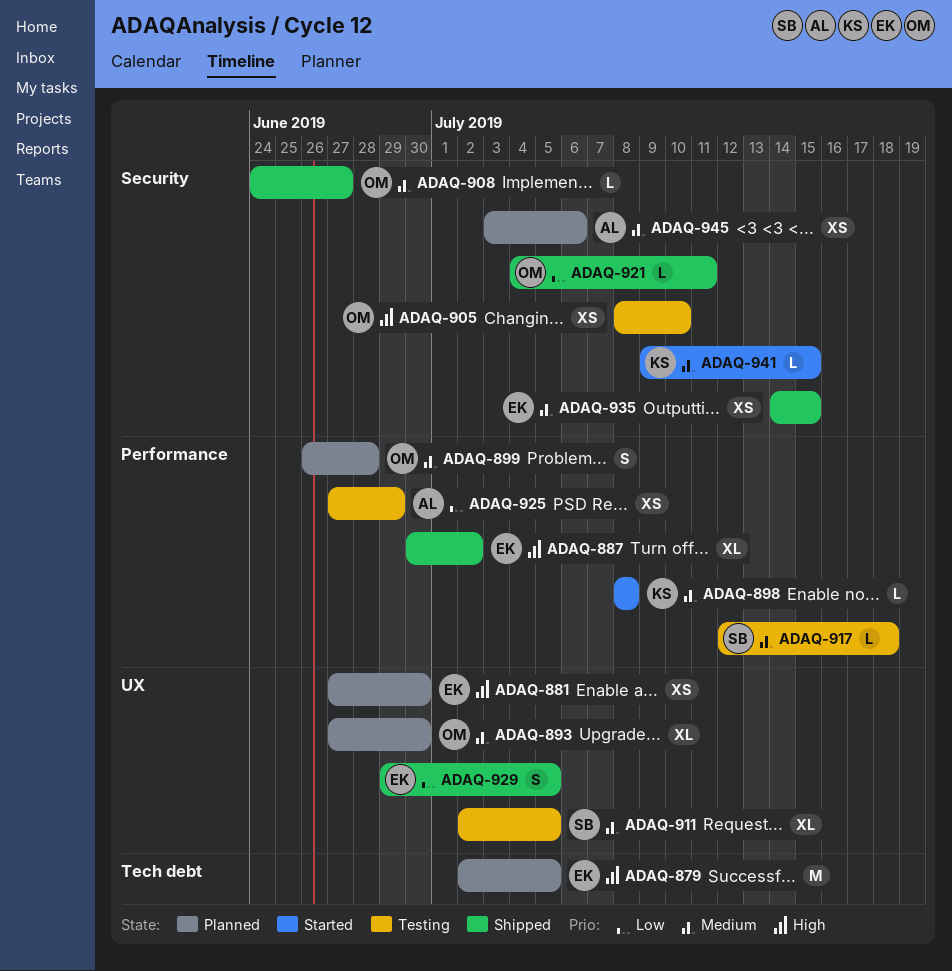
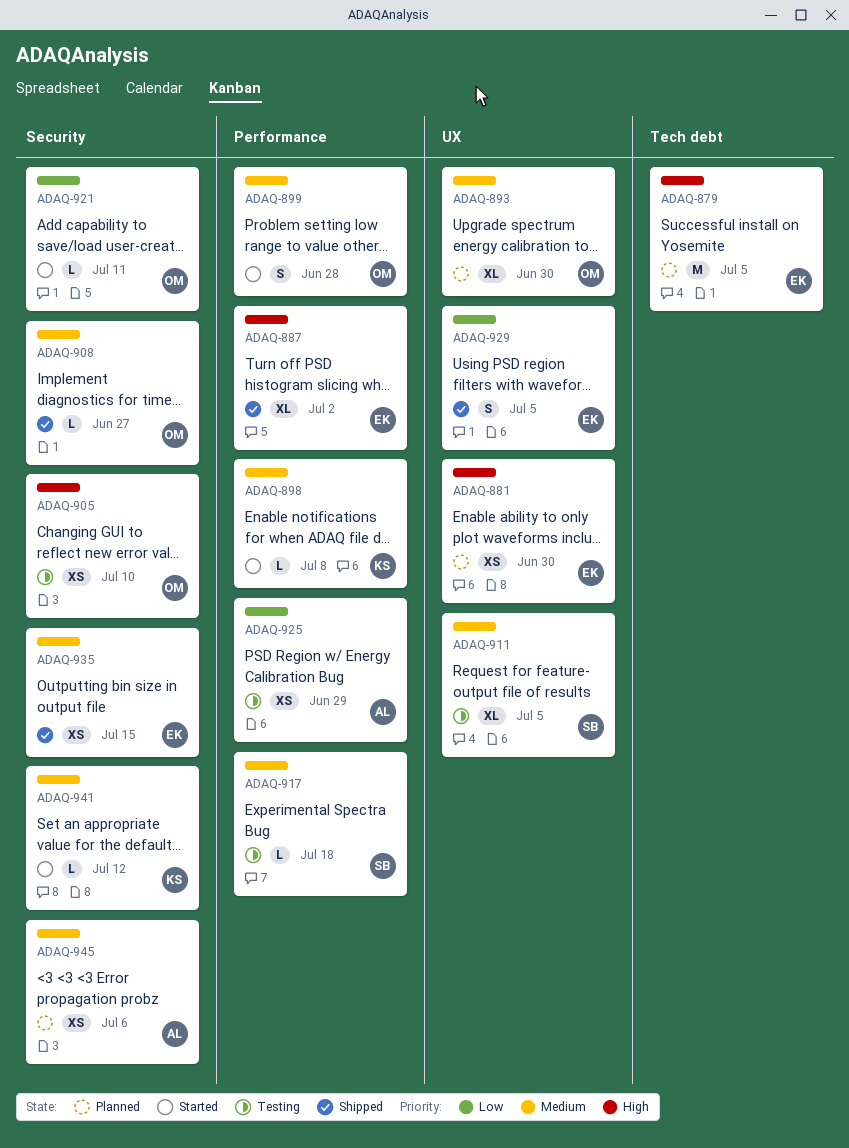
ADAQ-899, status: Planned -> Started
ADAQ-921, status: Shipped -> Started
ADAQ-941, due: Jul 15 -> Jul 12

